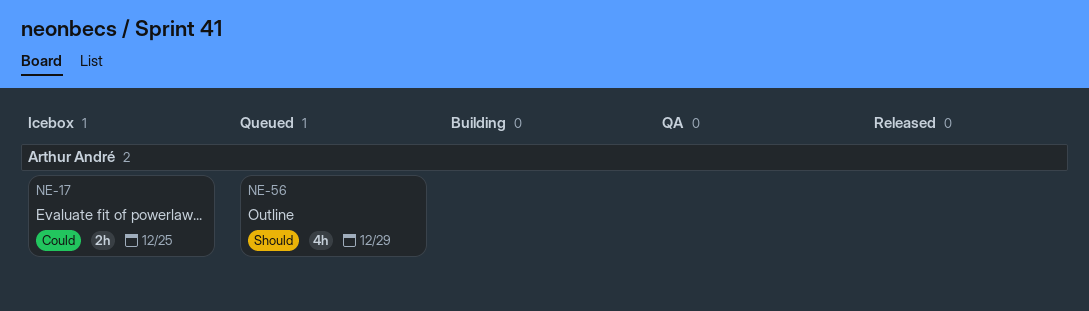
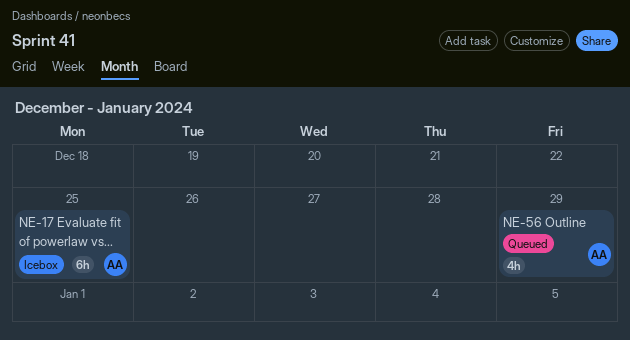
NE-17, estimate: 2h -> 6h

